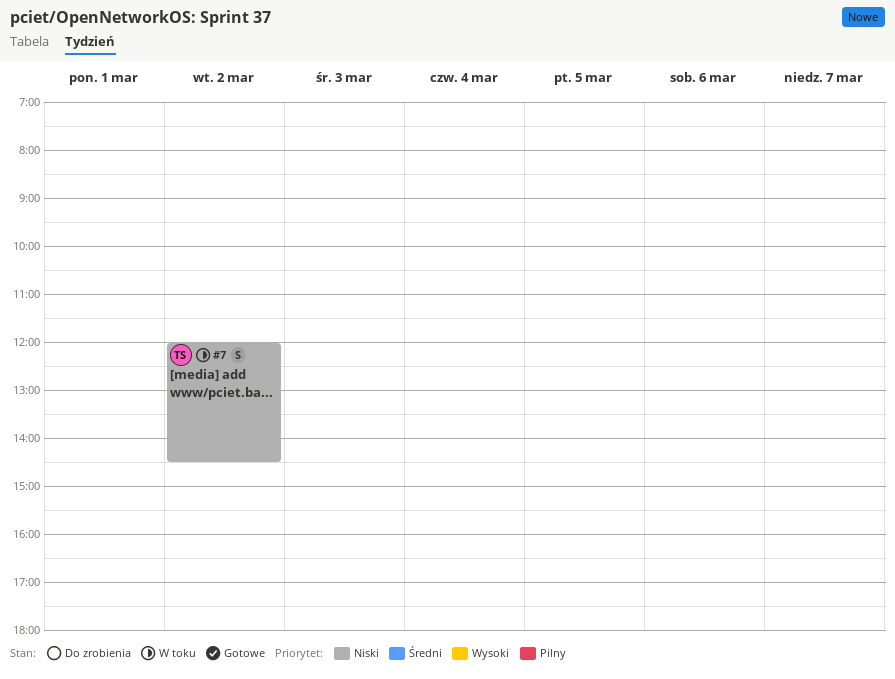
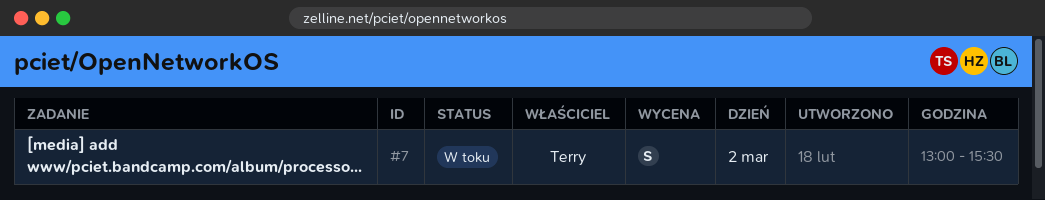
#7, begins: 12:00 -> 13:00
#7, ends: 14:30 -> 15:30

